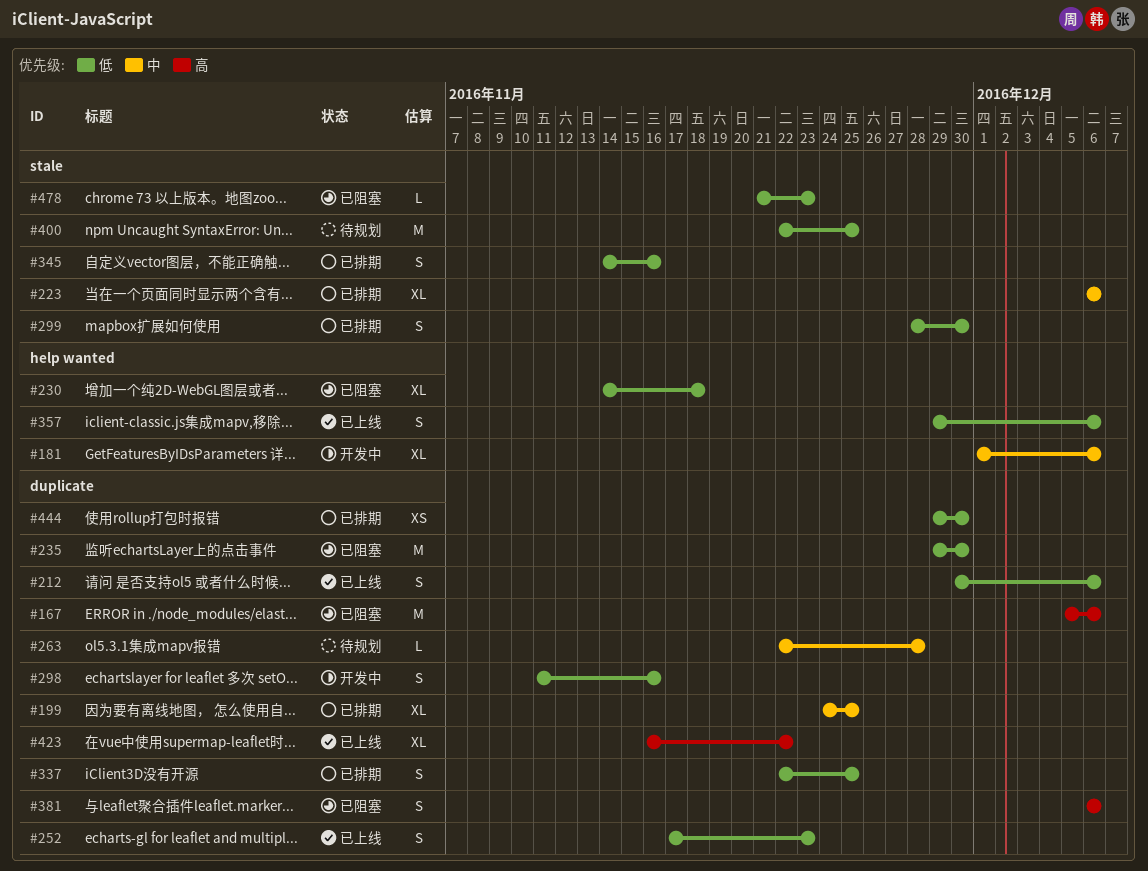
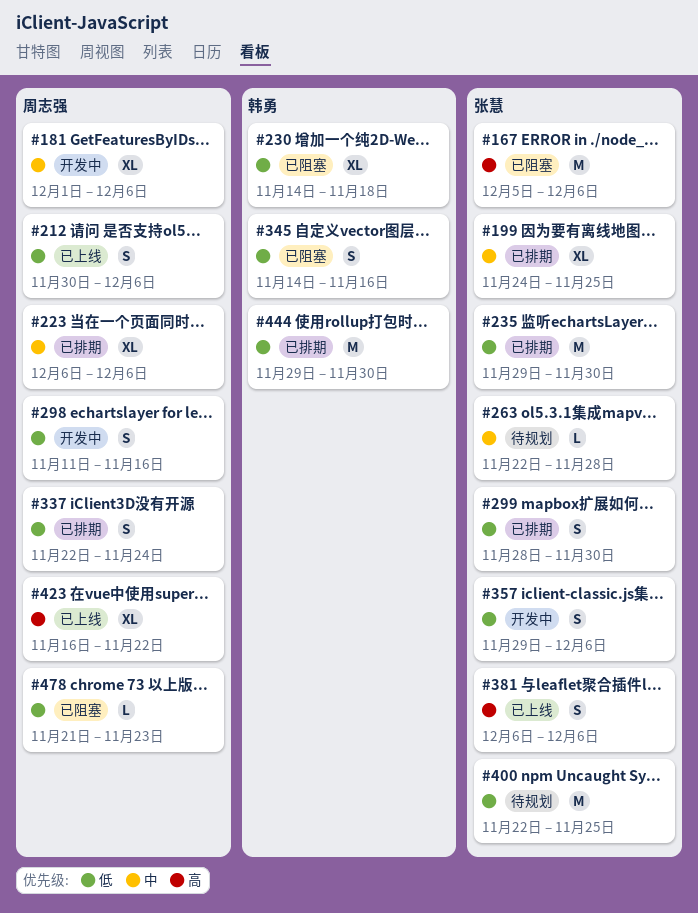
#235, status: 已阻塞 -> 已排期
#252: present -> none
#337, due: Nov 25 -> Nov 24
#345, status: 已排期 -> 已阻塞
#357, status: 已上线 -> 开发中
#381, status: 已阻塞 -> 已上线
#444, estimate: XS -> M

